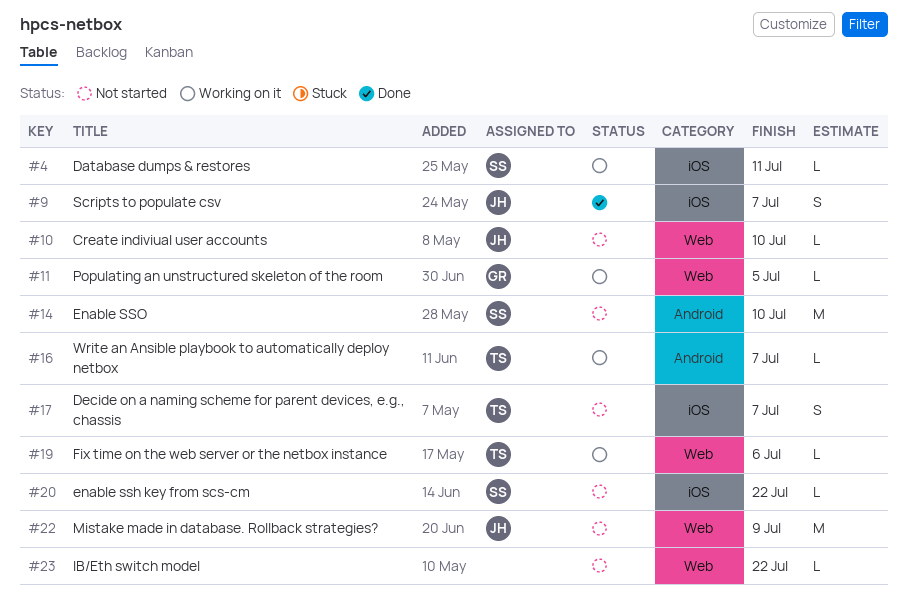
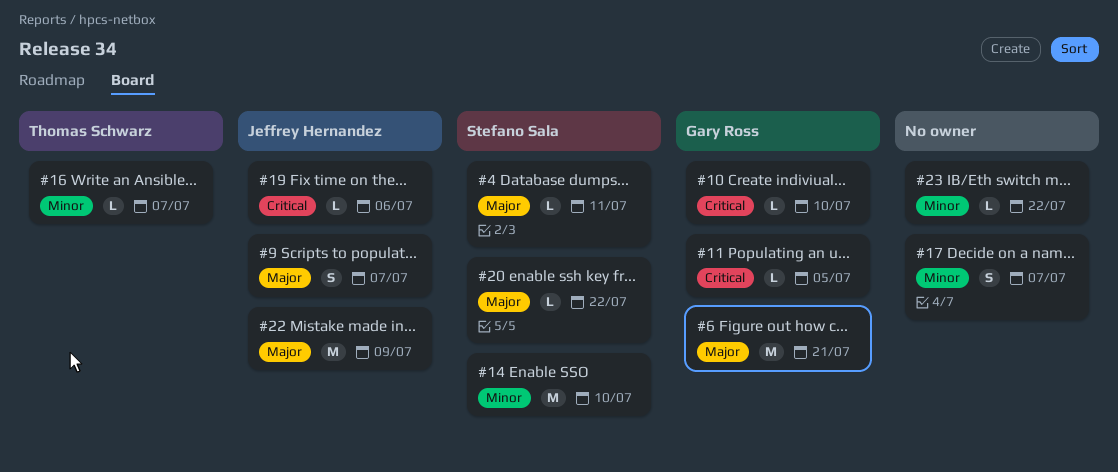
#6: none -> present
#10, owner: Jeffrey Hernandez -> Gary Ross
#17, owner: Thomas Schwarz -> none
#19, owner: Thomas Schwarz -> Jeffrey Hernandez

